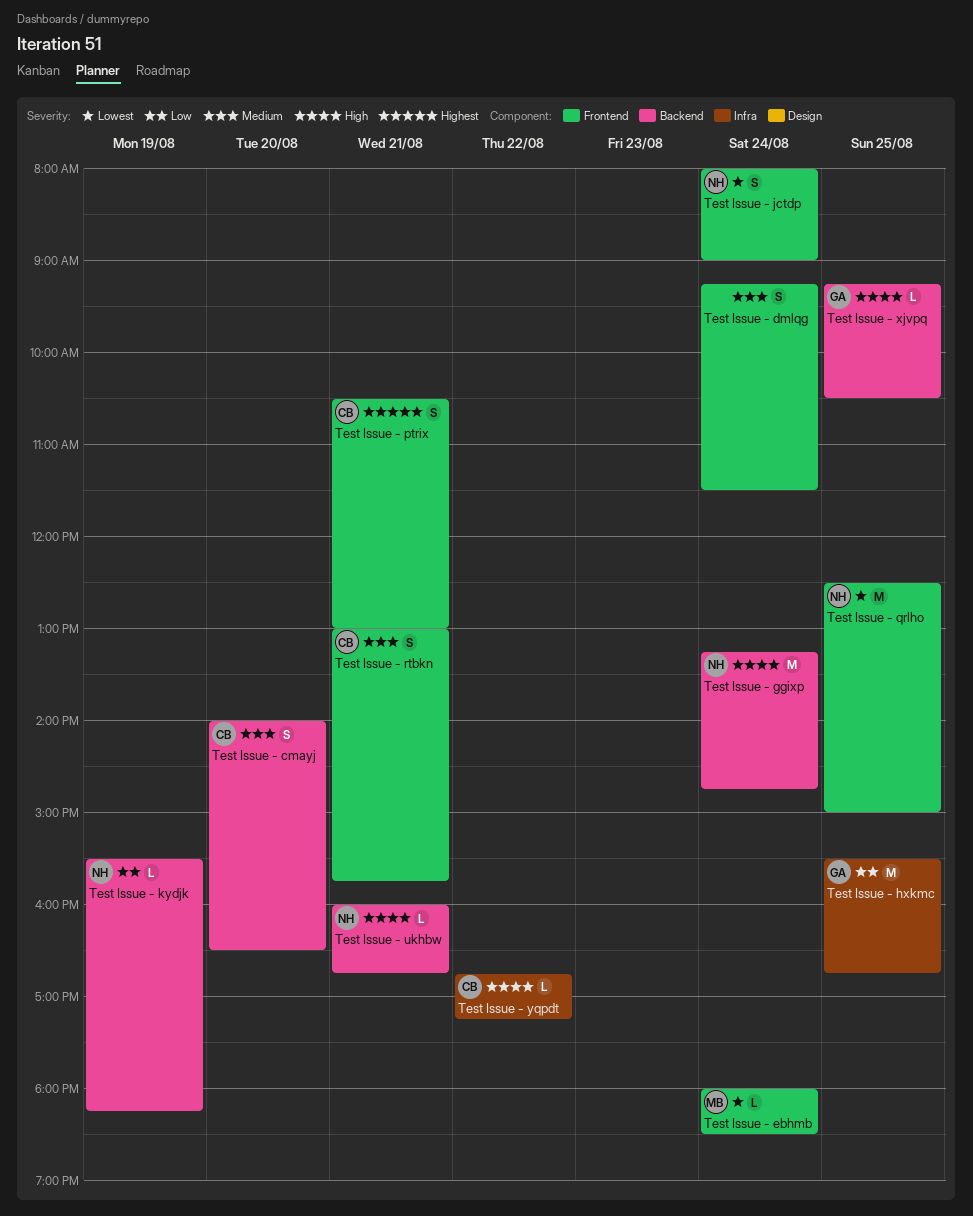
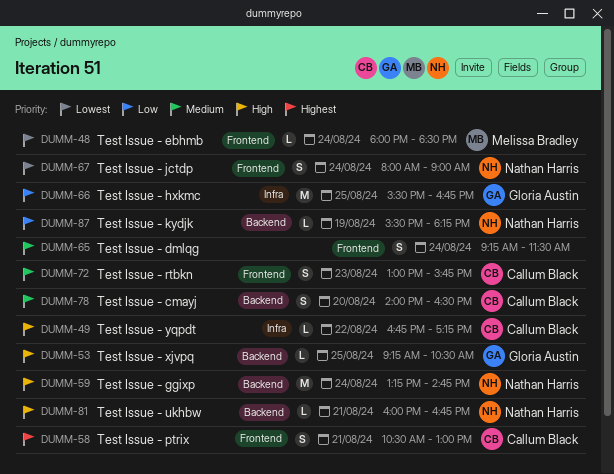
Test Issue - qrlho: present -> none
Test Issue - rtbkn, day: Aug 21 -> Aug 23

